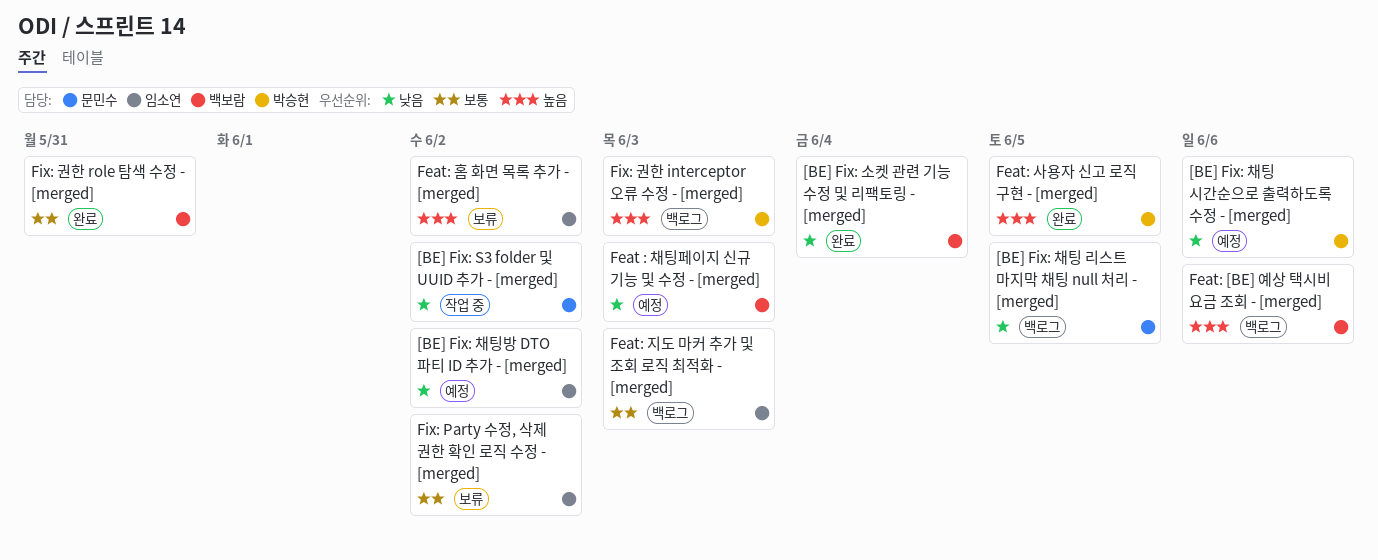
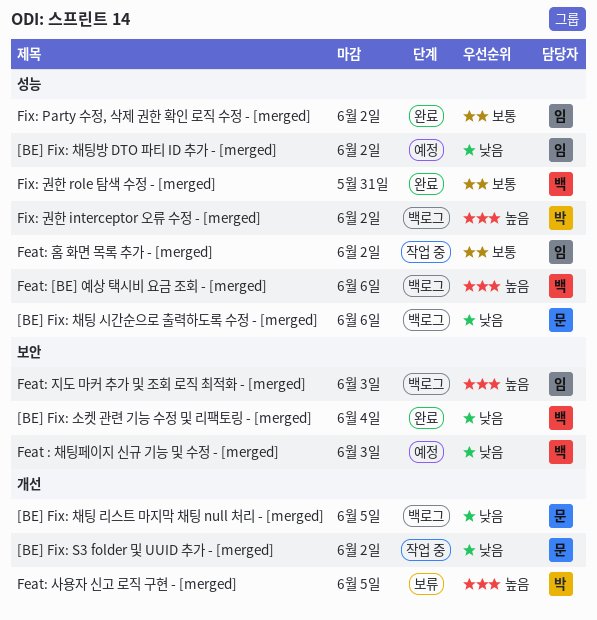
[BE] Fix: 채팅 시간순으로 출력하도록 수정 - [merged], status: 예정 -> 백로그
[BE] Fix: 채팅 시간순으로 출력하도록 수정 - [merged], owner: 박승현 -> 문민수
Feat: 사용자 신고 로직 구현 - [merged], status: 완료 -> 보류
Feat: 지도 마커 추가 및 조회 로직 최적화 - [merged], priority: 보통 -> 높음
Feat: 홈 화면 목록 추가 - [merged], status: 보류 -> 작업 중
Feat: 홈 화면 목록 추가 - [merged], priority: 높음 -> 보통
Fix: Party 수정, 삭제 권한 확인 로직 수정 - [merged], status: 보류 -> 완료
Fix: 권한 interceptor 오류 수정 - [merged], due: Jun 3 -> Jun 2

